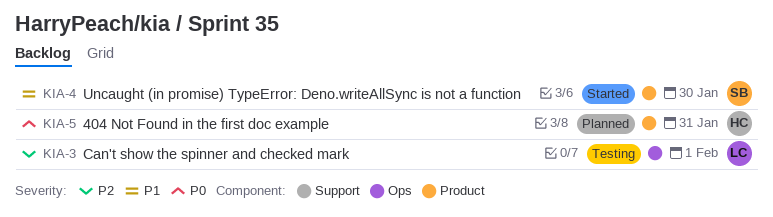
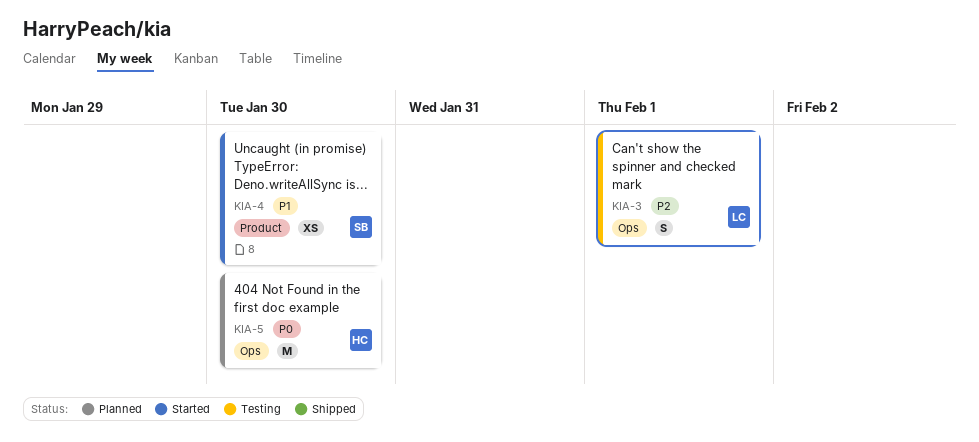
KIA-5, label: Product -> Ops
KIA-5, due: Jan 31 -> Jan 30

